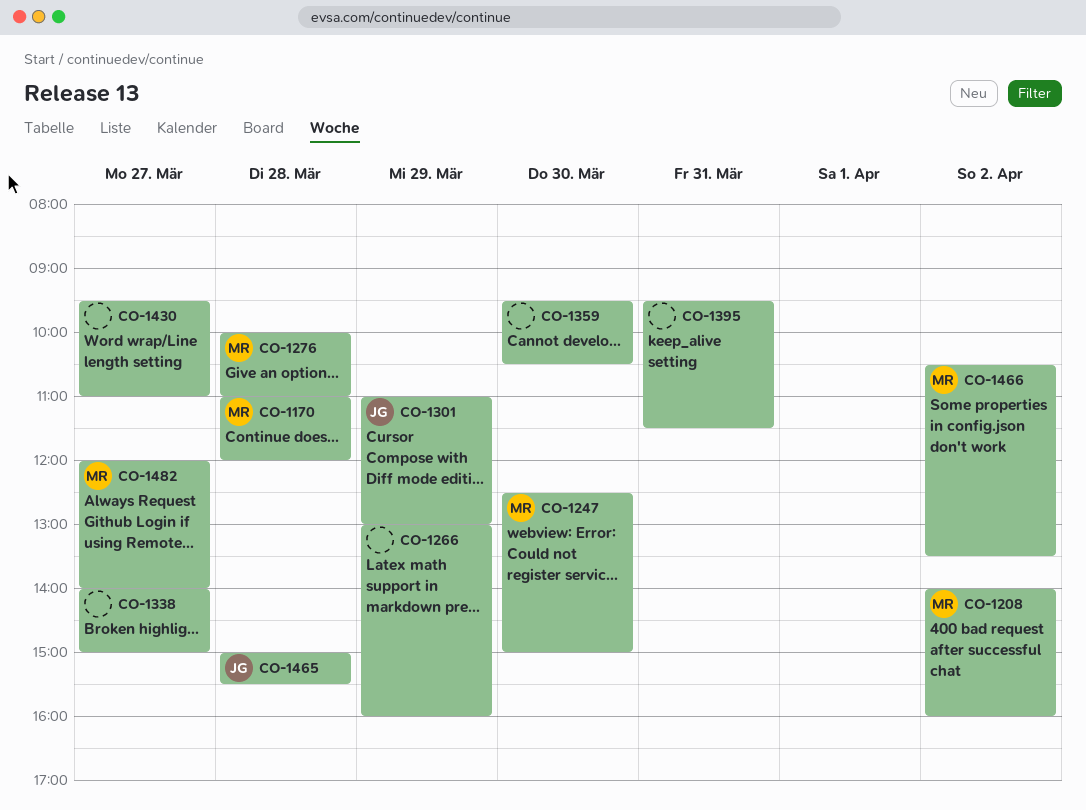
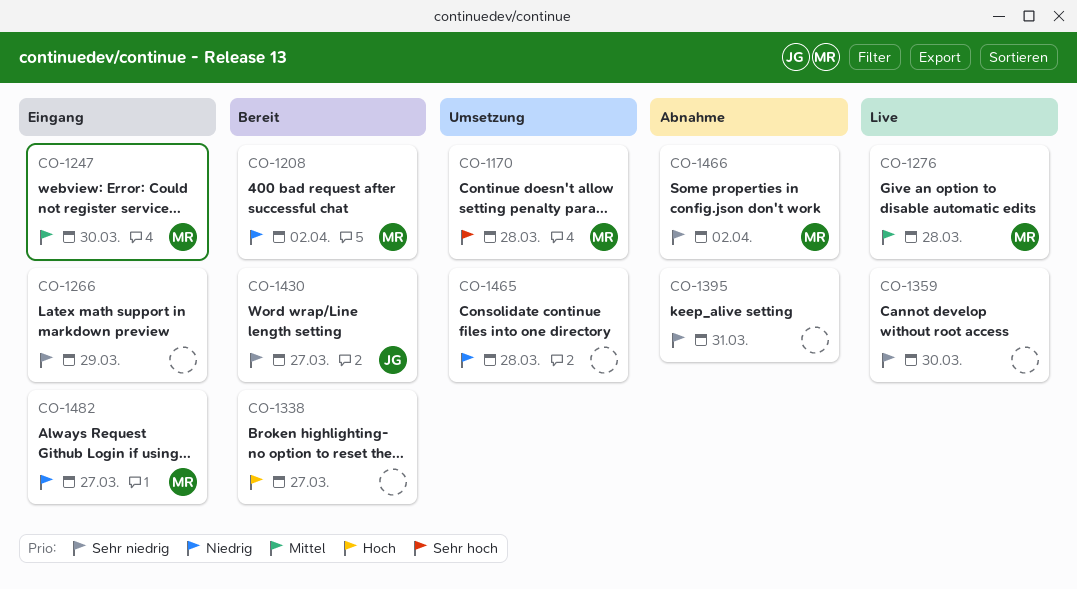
CO-1301: present -> none
CO-1430, owner: none -> JG
CO-1465, owner: JG -> none

